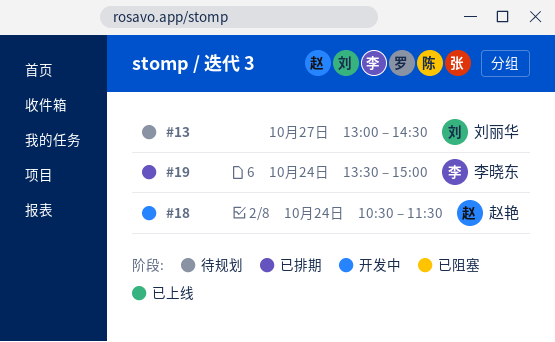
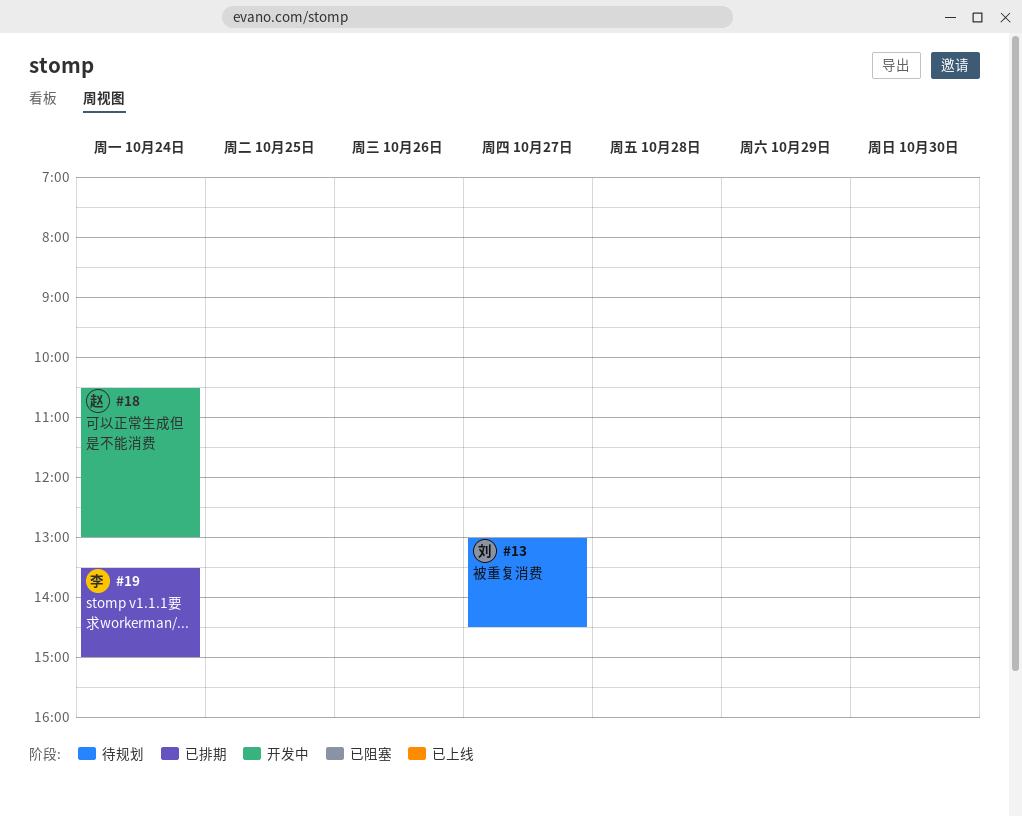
#18, ends: 11:30 -> 13:00

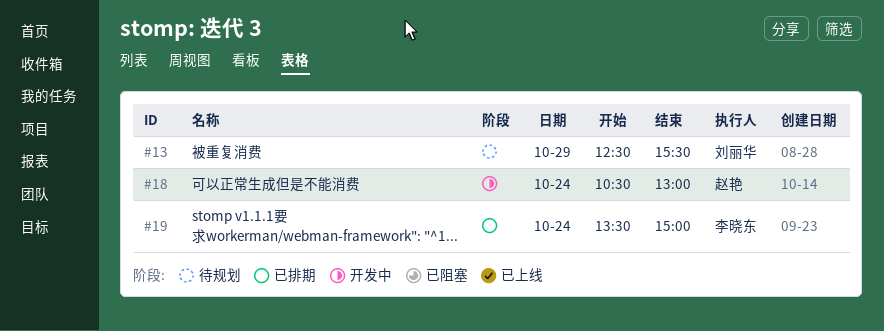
#13, day: Oct 27 -> Oct 29
#13, begins: 13:00 -> 12:30
#13, ends: 14:30 -> 15:30

